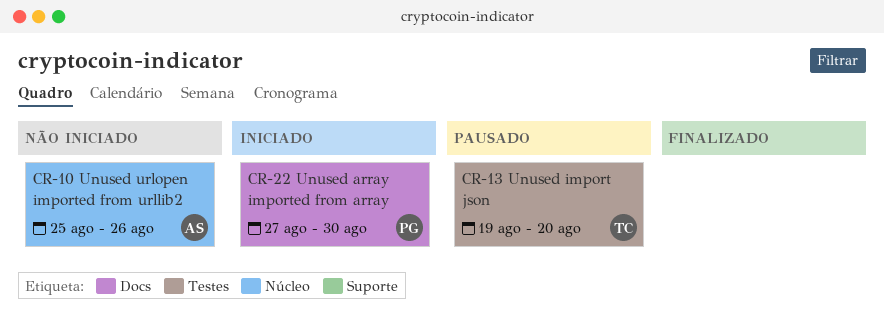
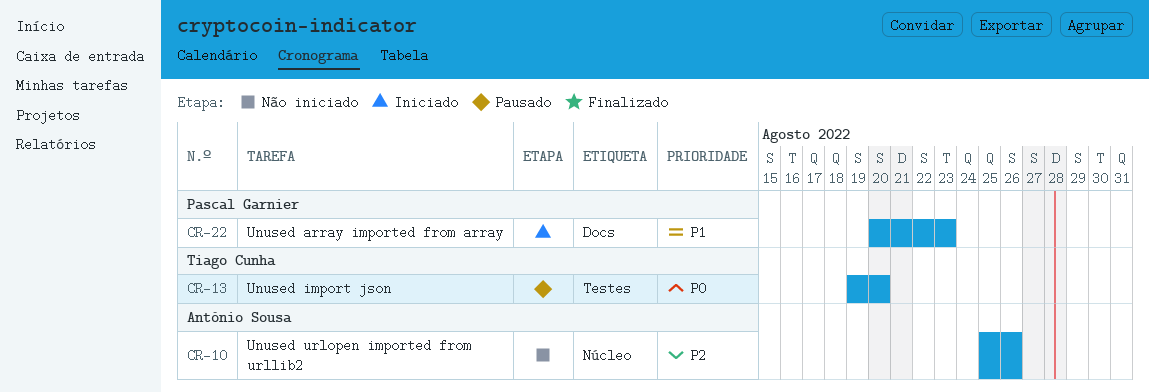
CR-22, start: Aug 27 -> Aug 20
CR-22, due: Aug 30 -> Aug 23

